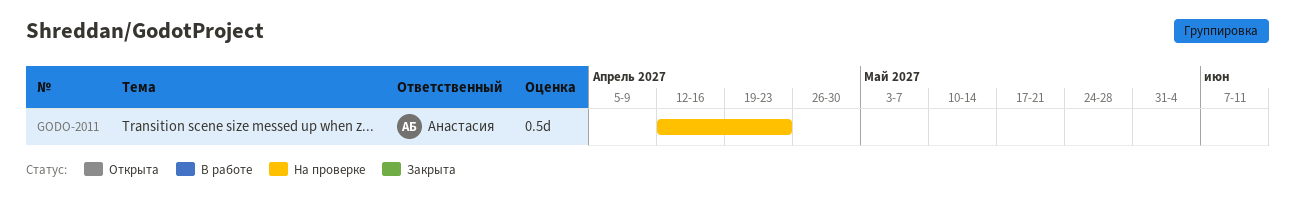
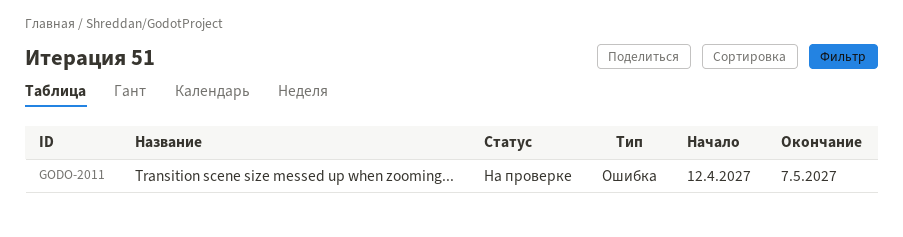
GODO-2011, due: Apr 23 -> May 7

